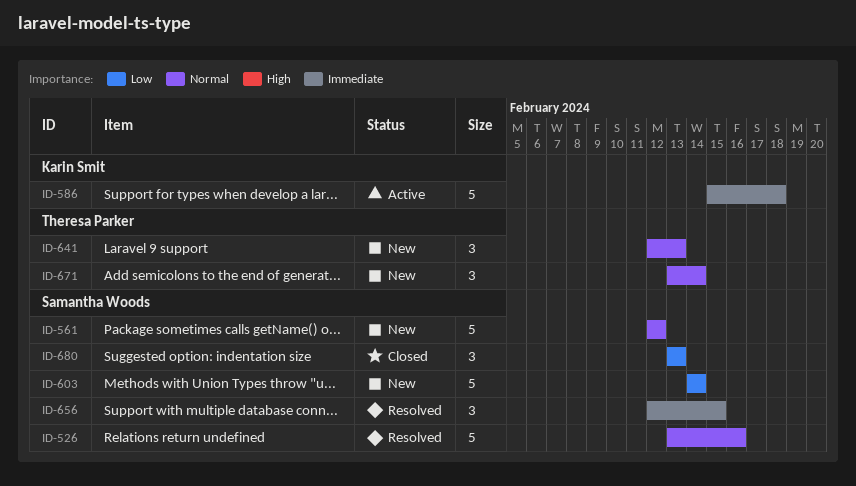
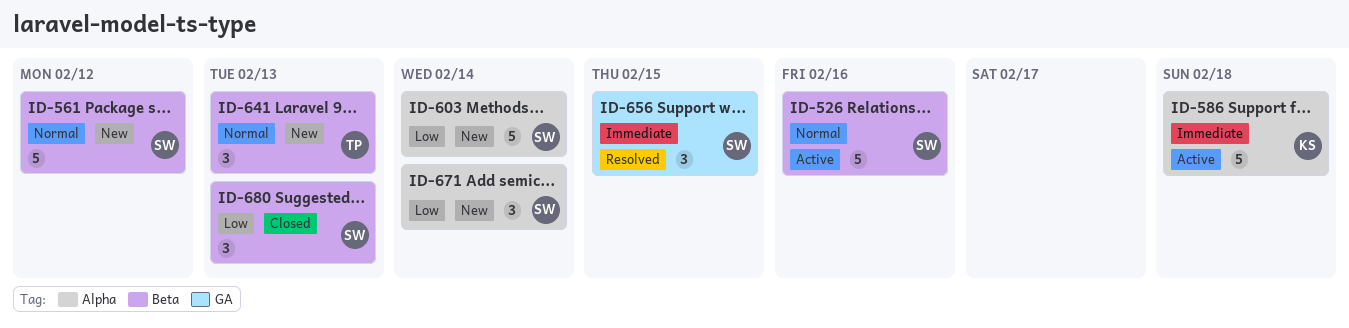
ID-526, status: Resolved -> Active
ID-671, owner: Theresa Parker -> Samantha Woods
ID-671, priority: Normal -> Low

